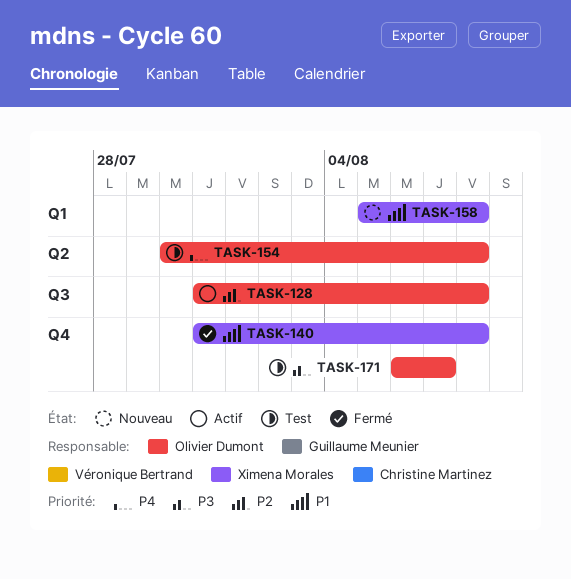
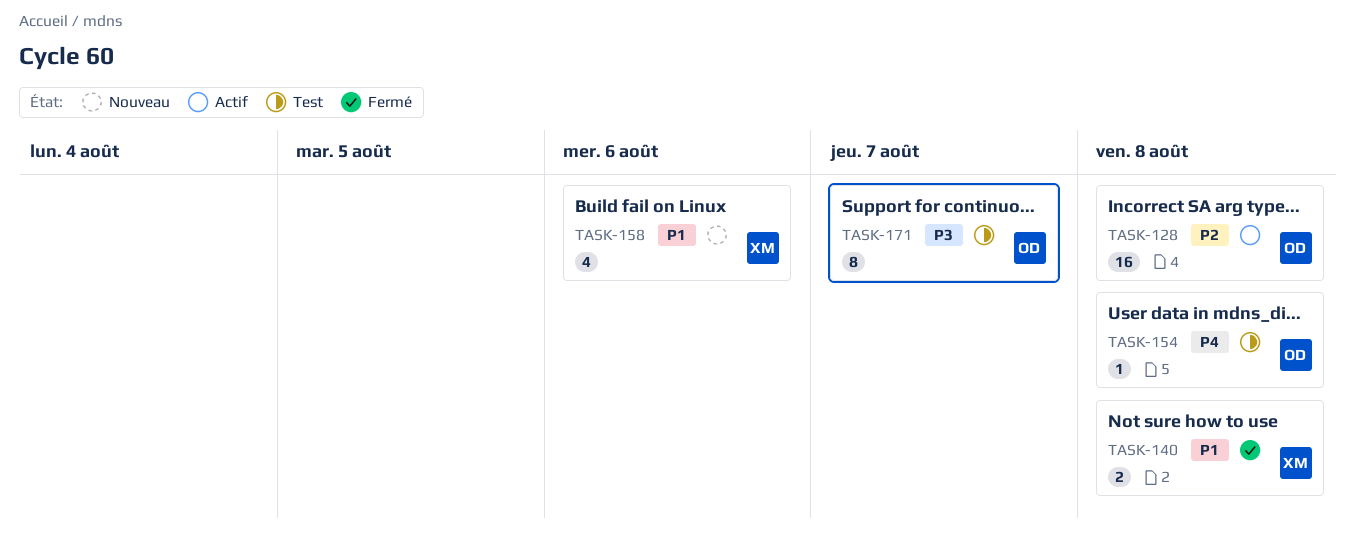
TASK-158, due: Aug 8 -> Aug 6

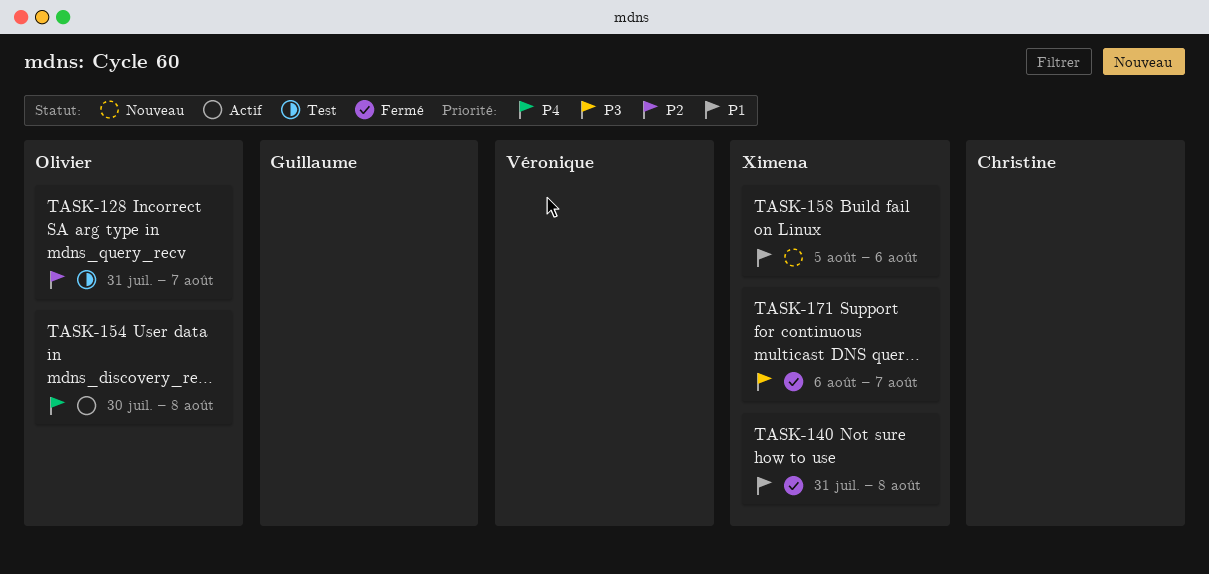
TASK-128, status: Actif -> Test
TASK-128, due: Aug 8 -> Aug 7
TASK-154, status: Test -> Actif
TASK-171, status: Test -> Fermé
TASK-171, owner: Olivier -> Ximena

